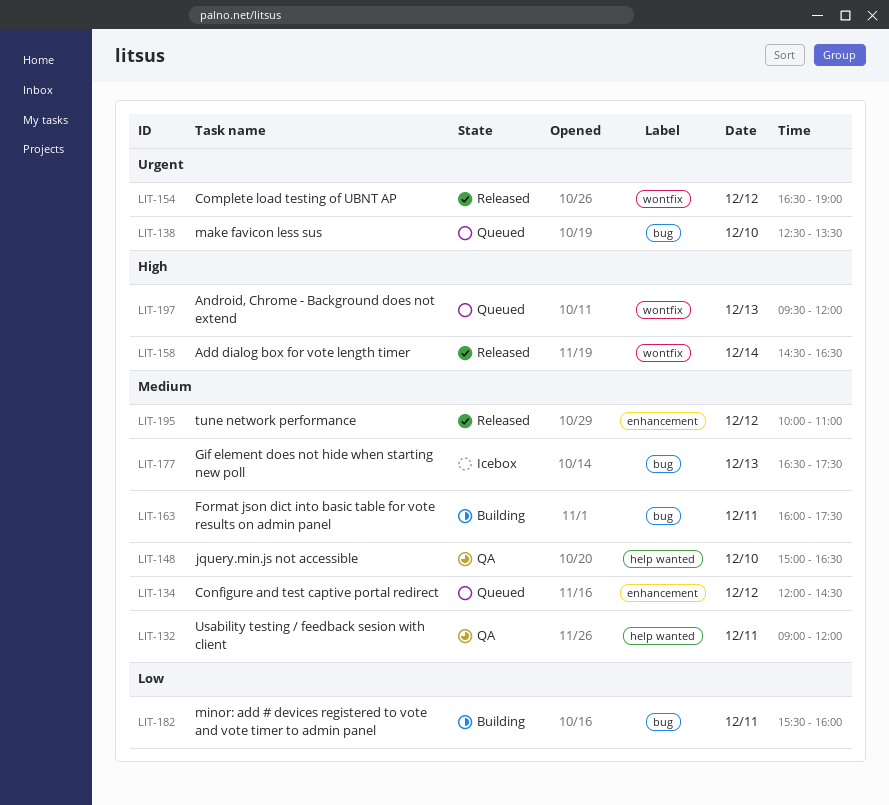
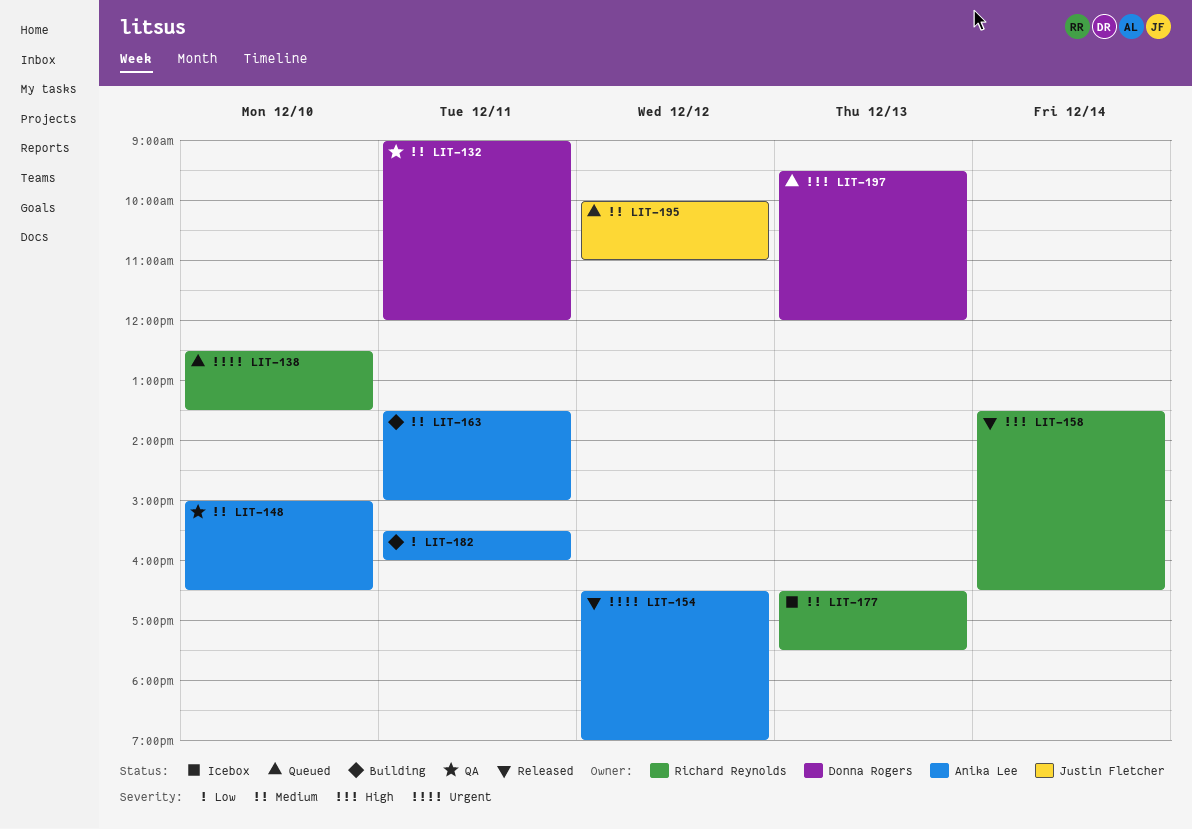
LIT-134: present -> none
LIT-158, begins: 14:30 -> 13:30
LIT-163, begins: 16:00 -> 13:30
LIT-163, ends: 17:30 -> 15:00
LIT-195, status: Released -> Queued

